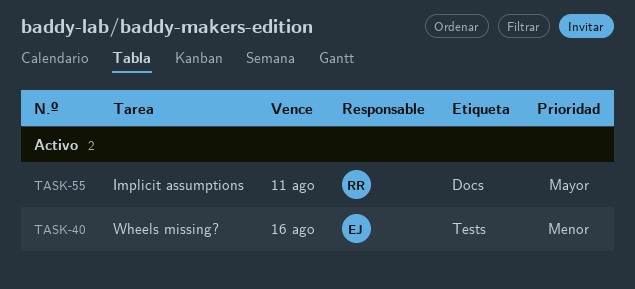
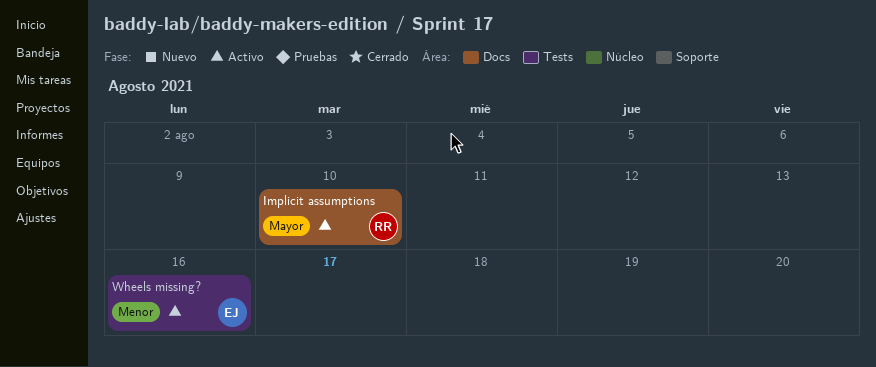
Implicit assumptions, due: Aug 11 -> Aug 10

